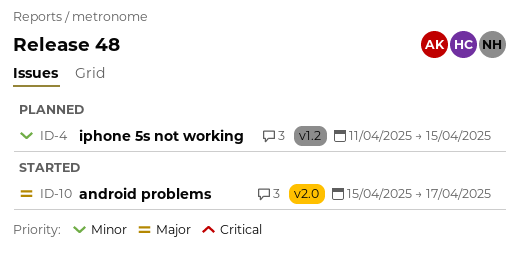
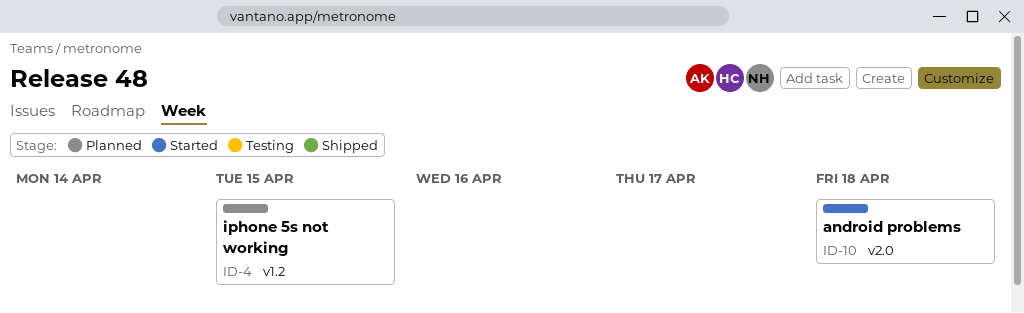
ID-10, due: Apr 17 -> Apr 18

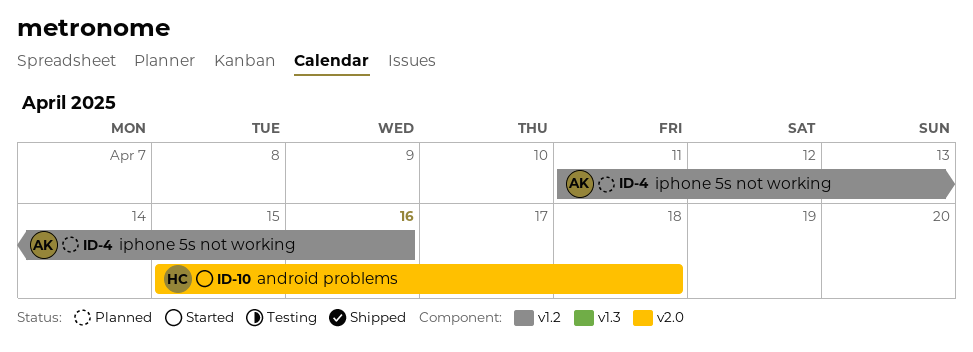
ID-4, due: Apr 15 -> Apr 16

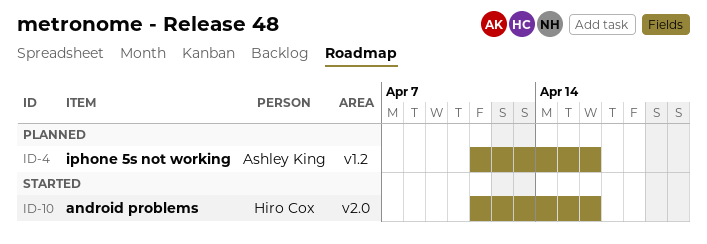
ID-10, start: Apr 15 -> Apr 11
ID-10, due: Apr 18 -> Apr 16

